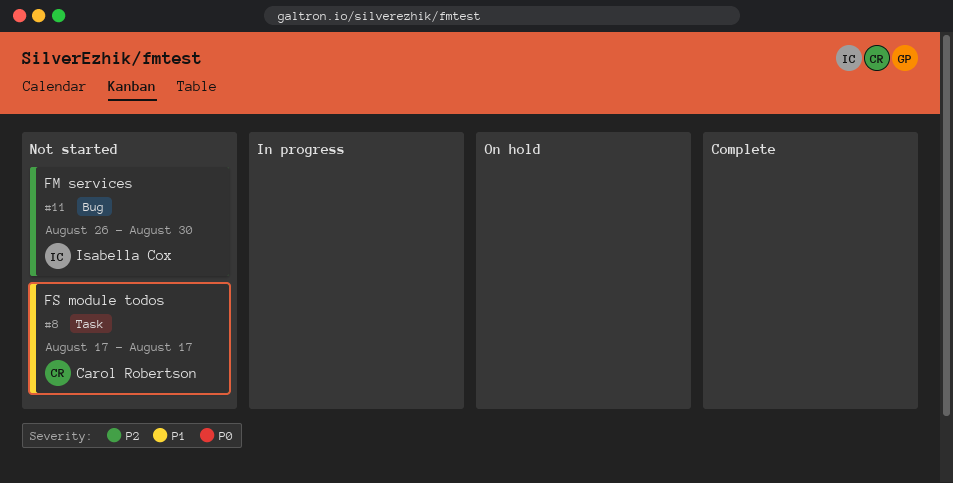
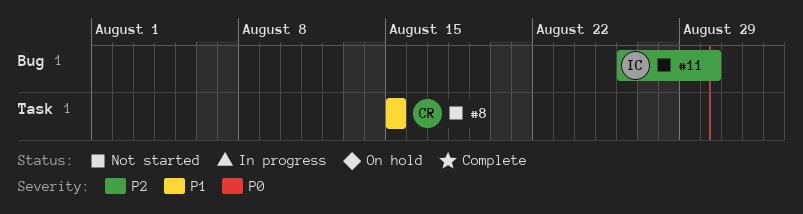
#8, start: Aug 17 -> Aug 15
#8, due: Aug 17 -> Aug 15

